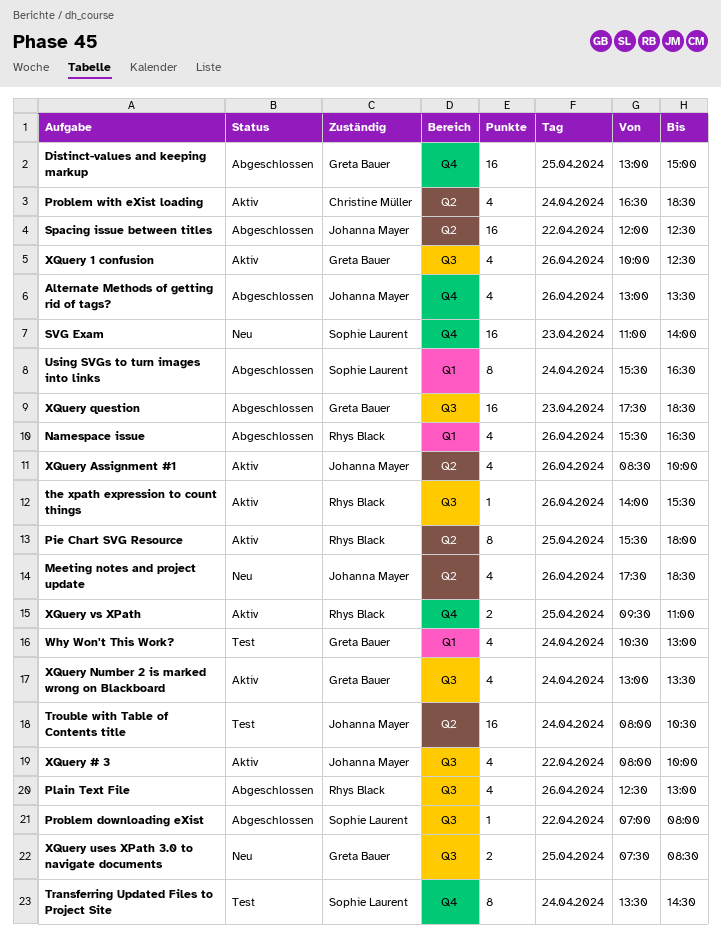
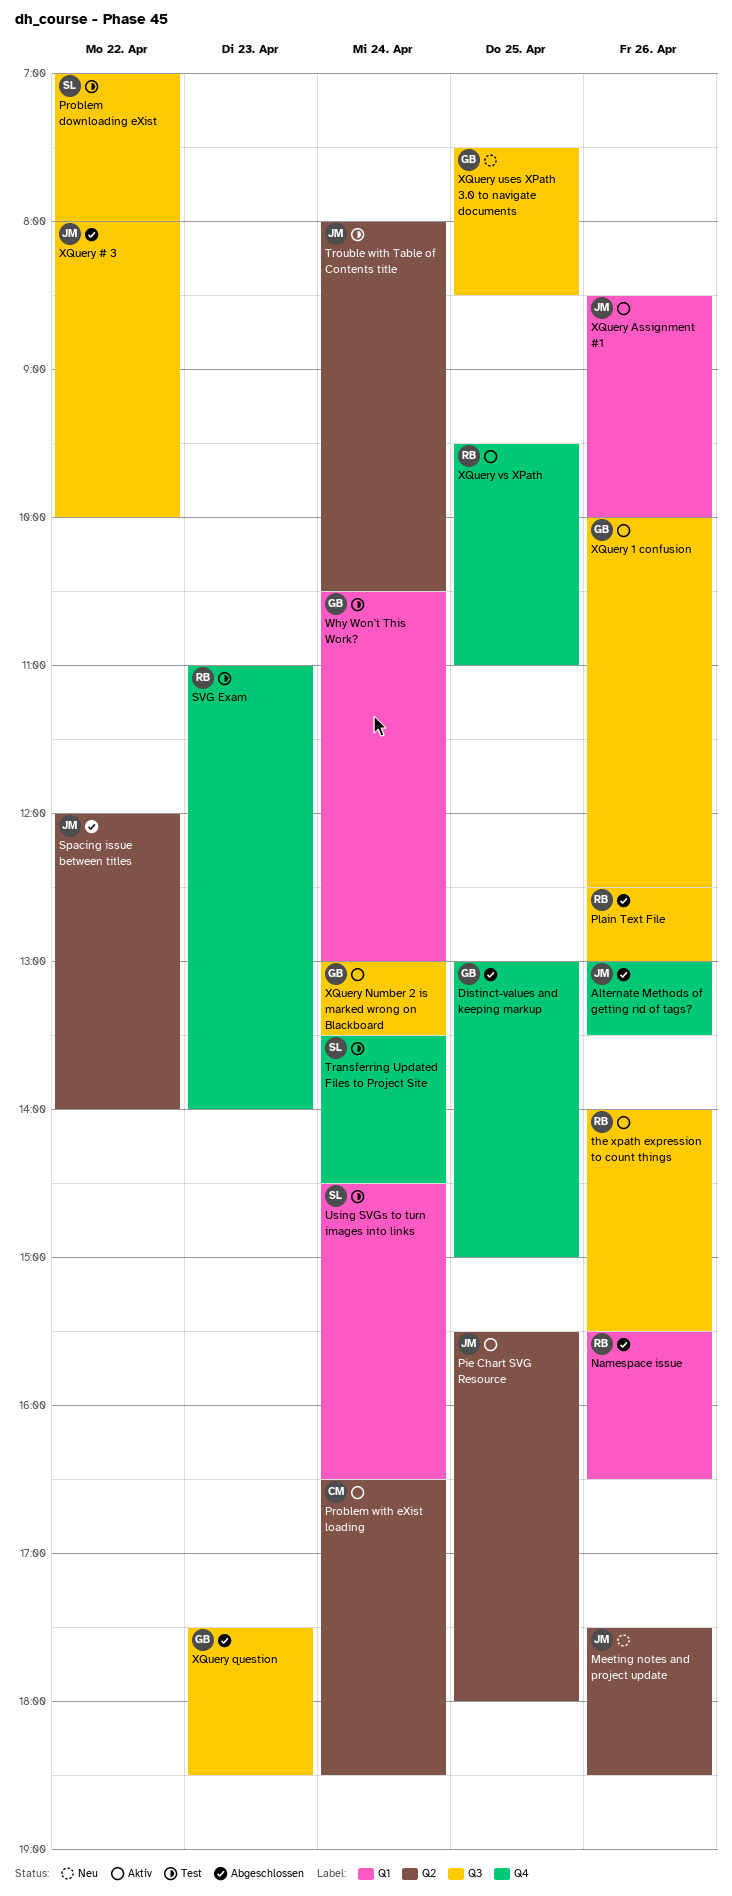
Pie Chart SVG Resource, owner: Rhys Black -> Johanna Mayer
Problem downloading eXist, status: Abgeschlossen -> Test
Spacing issue between titles, ends: 12:30 -> 14:00
SVG Exam, status: Neu -> Test
SVG Exam, owner: Sophie Laurent -> Rhys Black
Using SVGs to turn images into links, status: Abgeschlossen -> Test
Using SVGs to turn images into links, begins: 15:30 -> 14:30
XQuery # 3, status: Aktiv -> Abgeschlossen
XQuery Assignment #1, label: Q2 -> Q1

